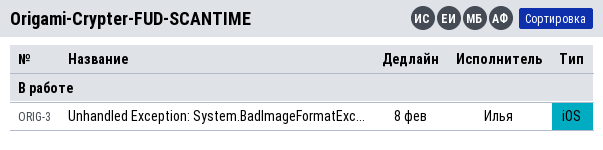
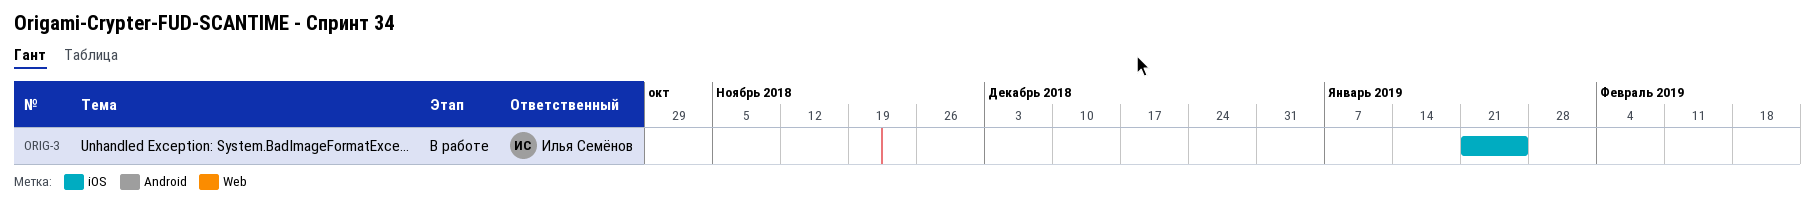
ORIG-3, due: Feb 8 -> Jan 25

